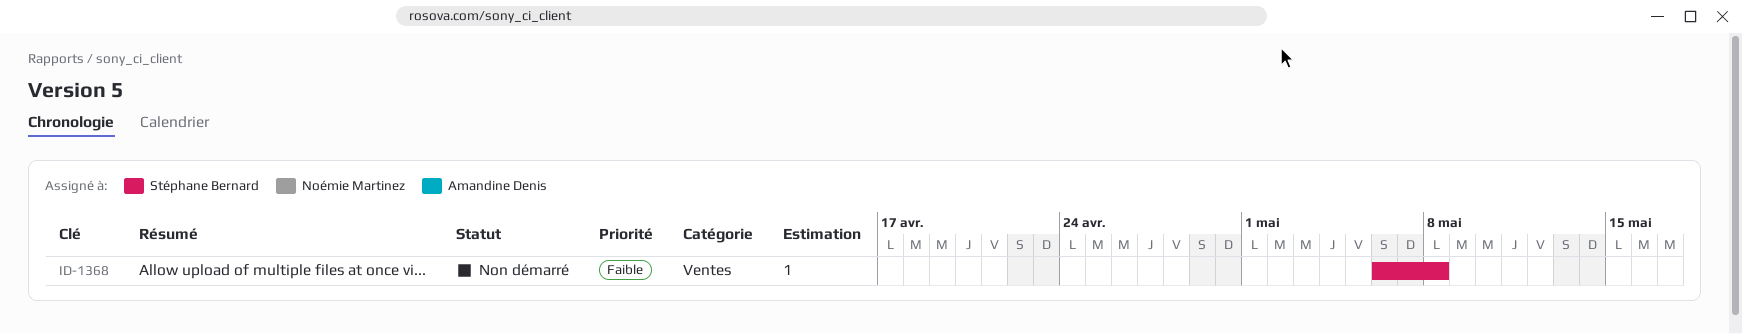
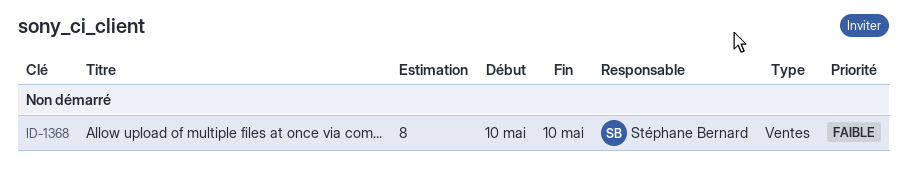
ID-1368, estimate: 1 -> 8
ID-1368, start: May 6 -> May 10
ID-1368, due: May 8 -> May 10

